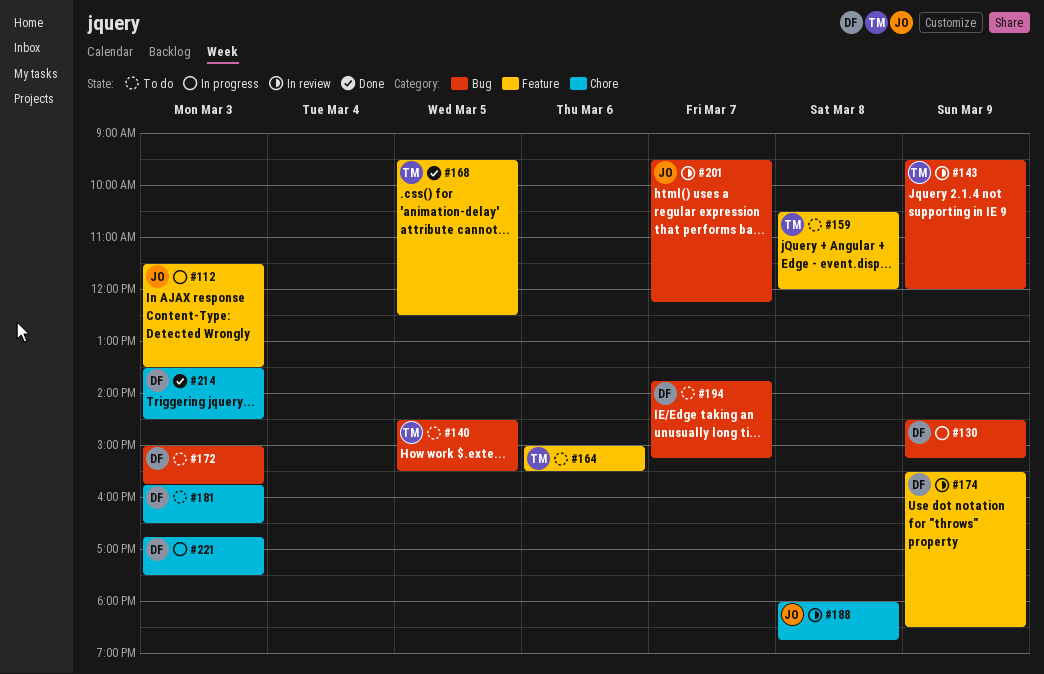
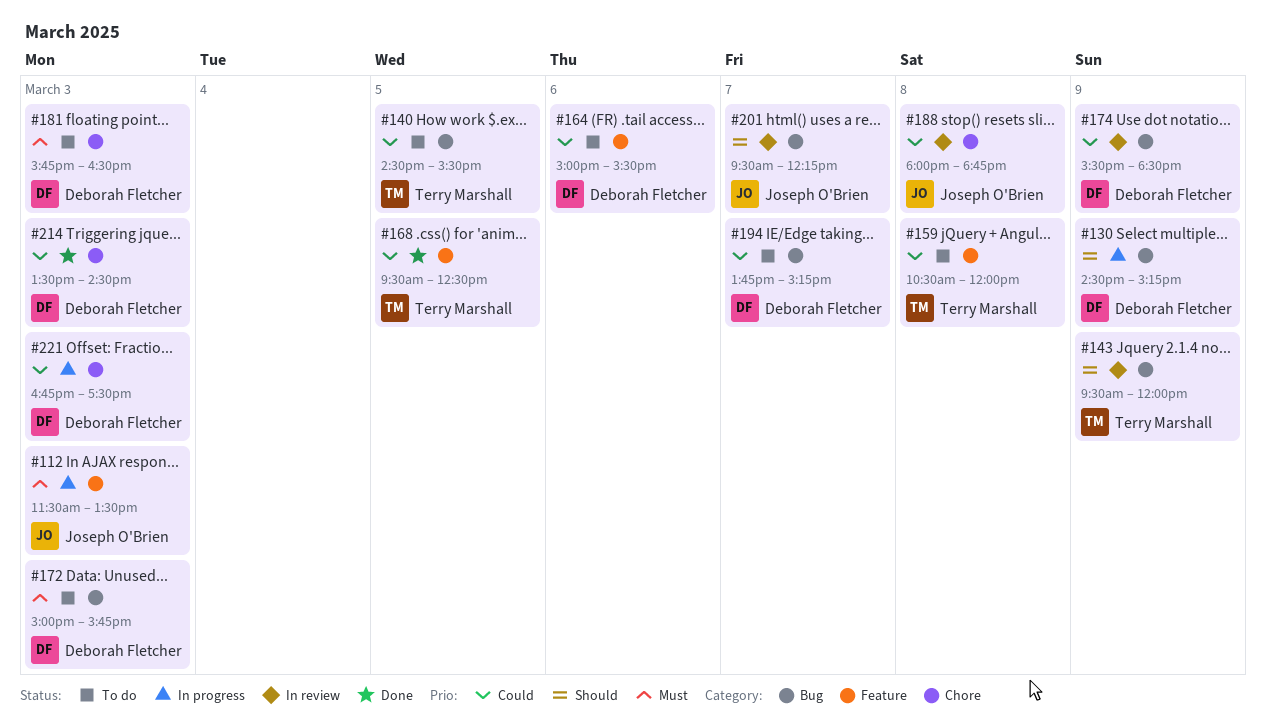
#164, owner: Terry Marshall -> Deborah Fletcher
#174, label: Feature -> Bug

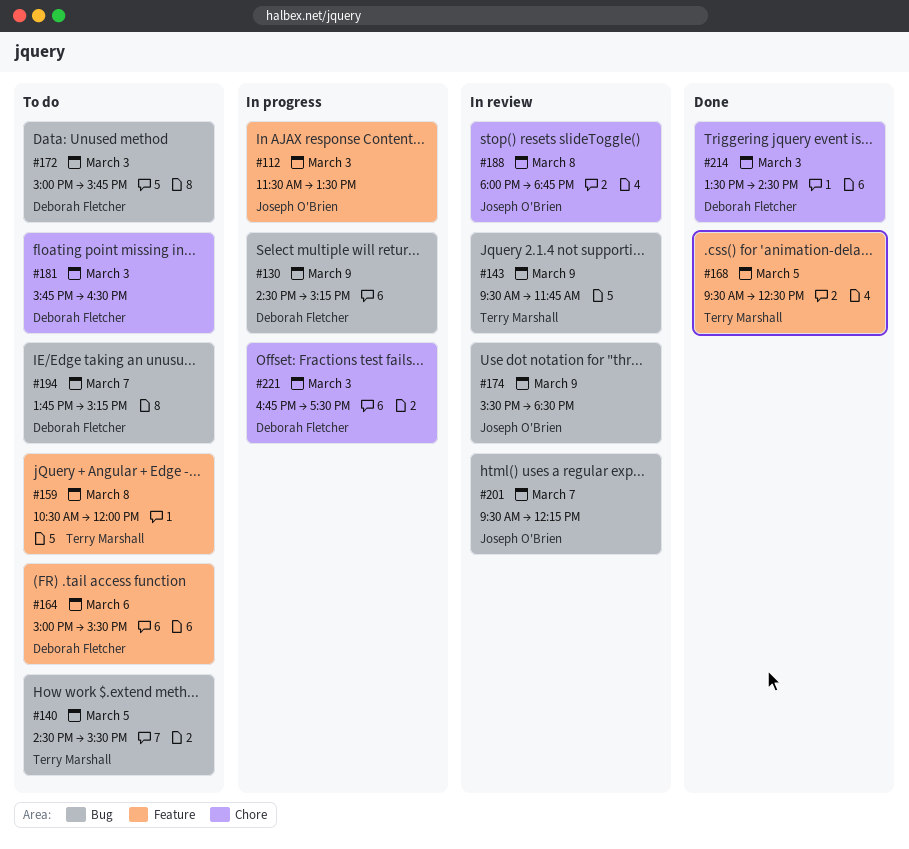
#143, ends: 12:00 -> 11:45
#174, owner: Deborah Fletcher -> Joseph O'Brien

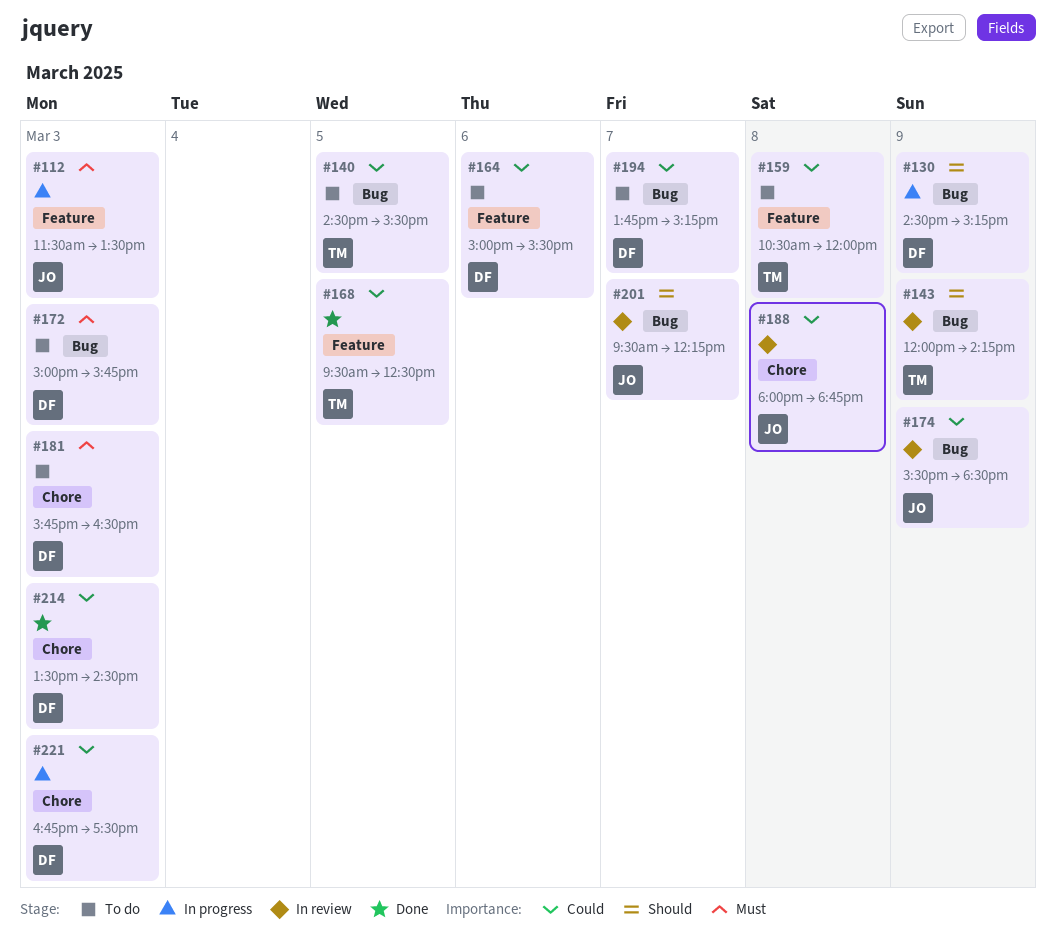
#143, begins: 09:30 -> 12:00
#143, ends: 11:45 -> 14:15

